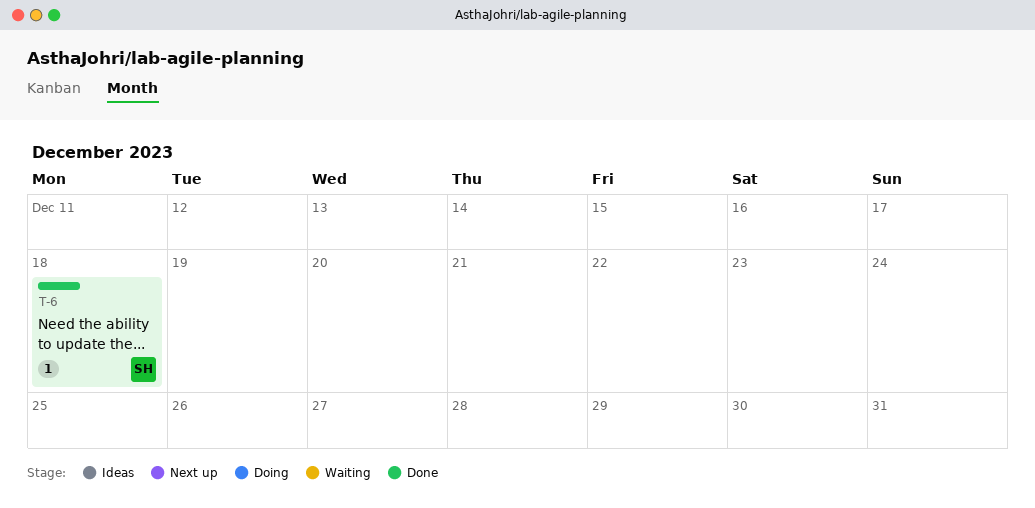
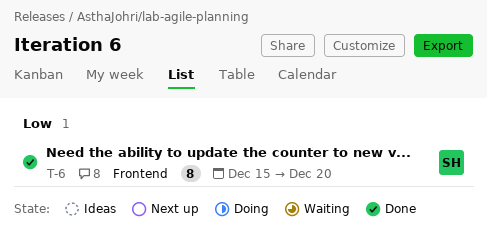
T-6, estimate: 1 -> 8
T-6, due: Dec 18 -> Dec 20

